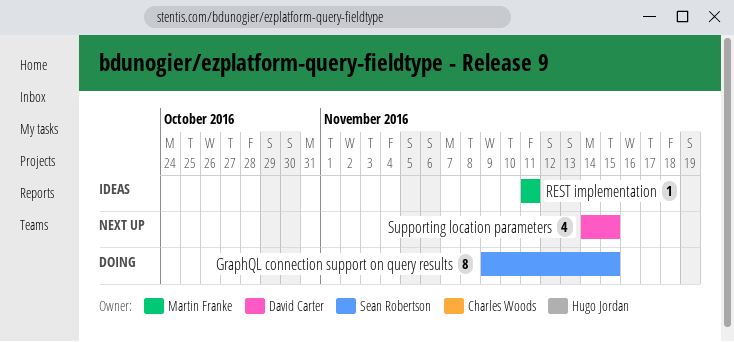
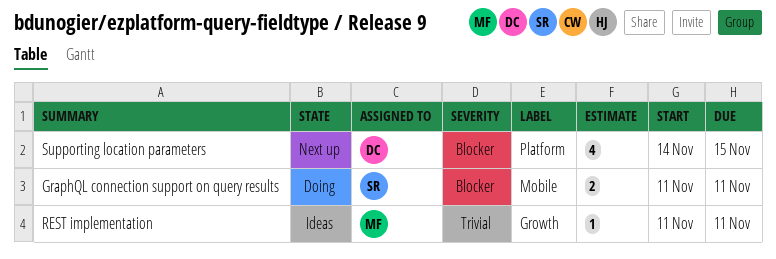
GraphQL connection support on query results, estimate: 8 -> 2
GraphQL connection support on query results, start: Nov 9 -> Nov 11
GraphQL connection support on query results, due: Nov 15 -> Nov 11

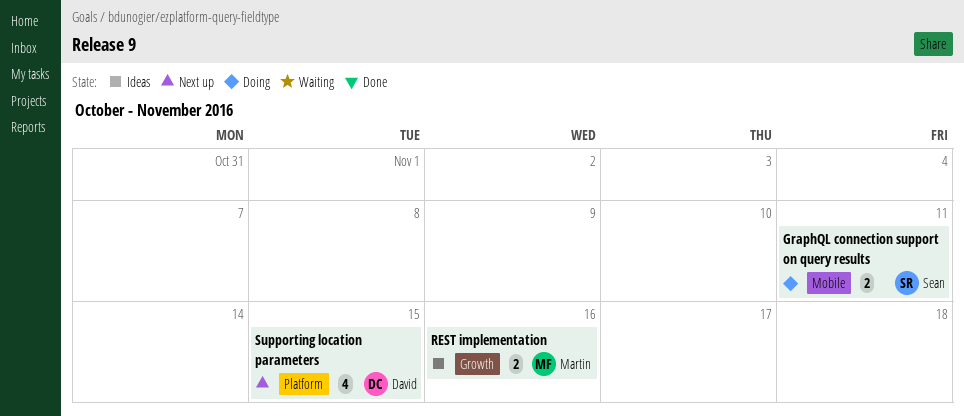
REST implementation, estimate: 1 -> 2
REST implementation, due: Nov 11 -> Nov 16

